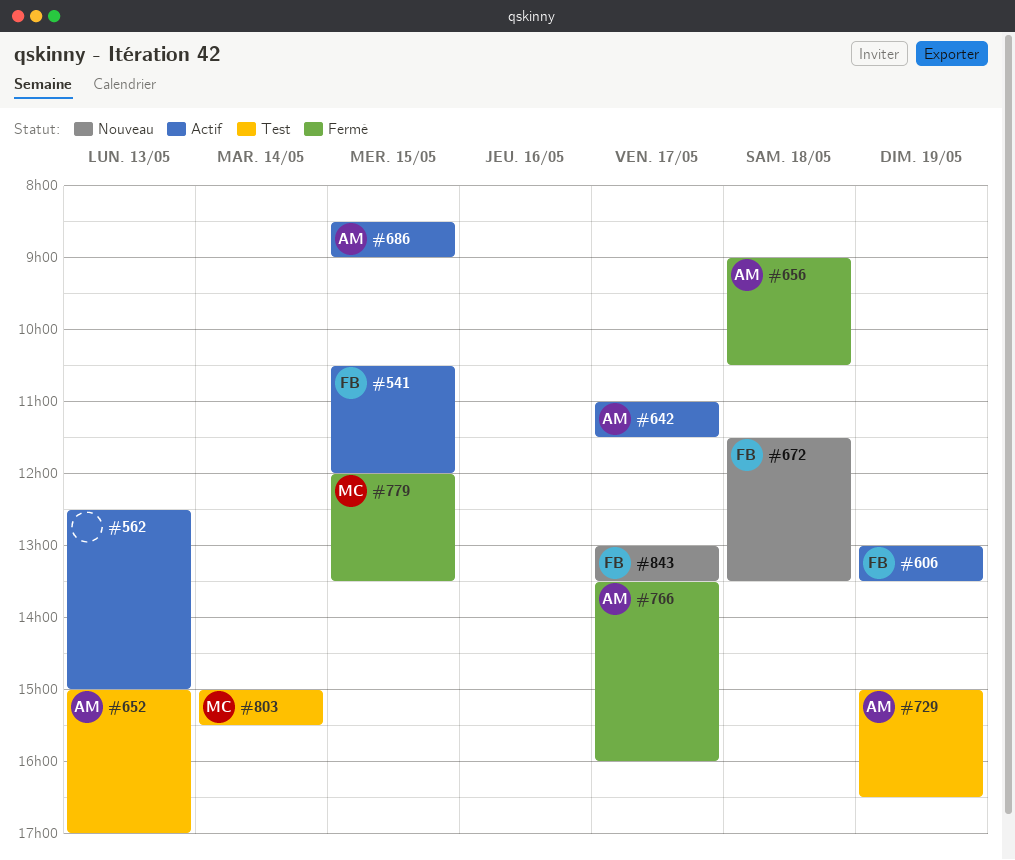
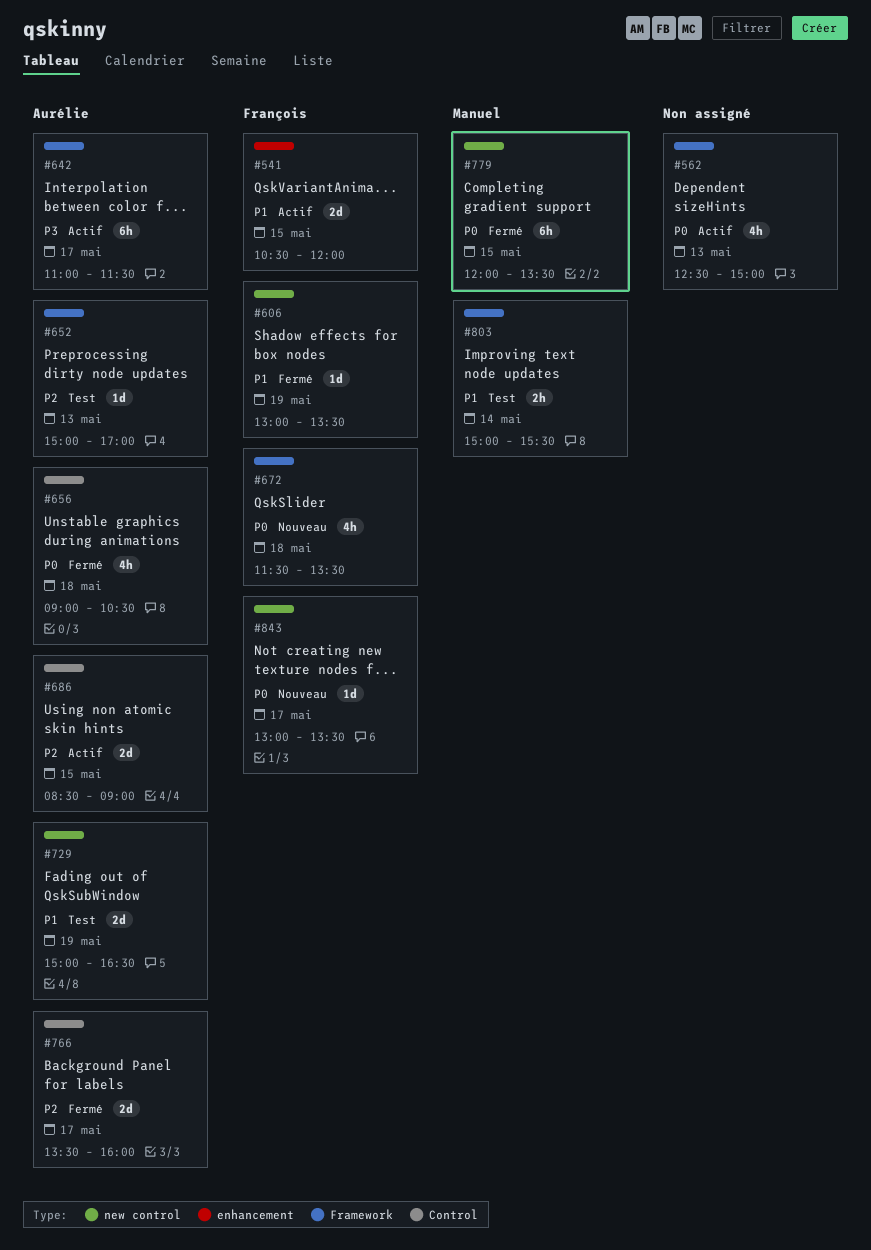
#606, status: Actif -> Fermé

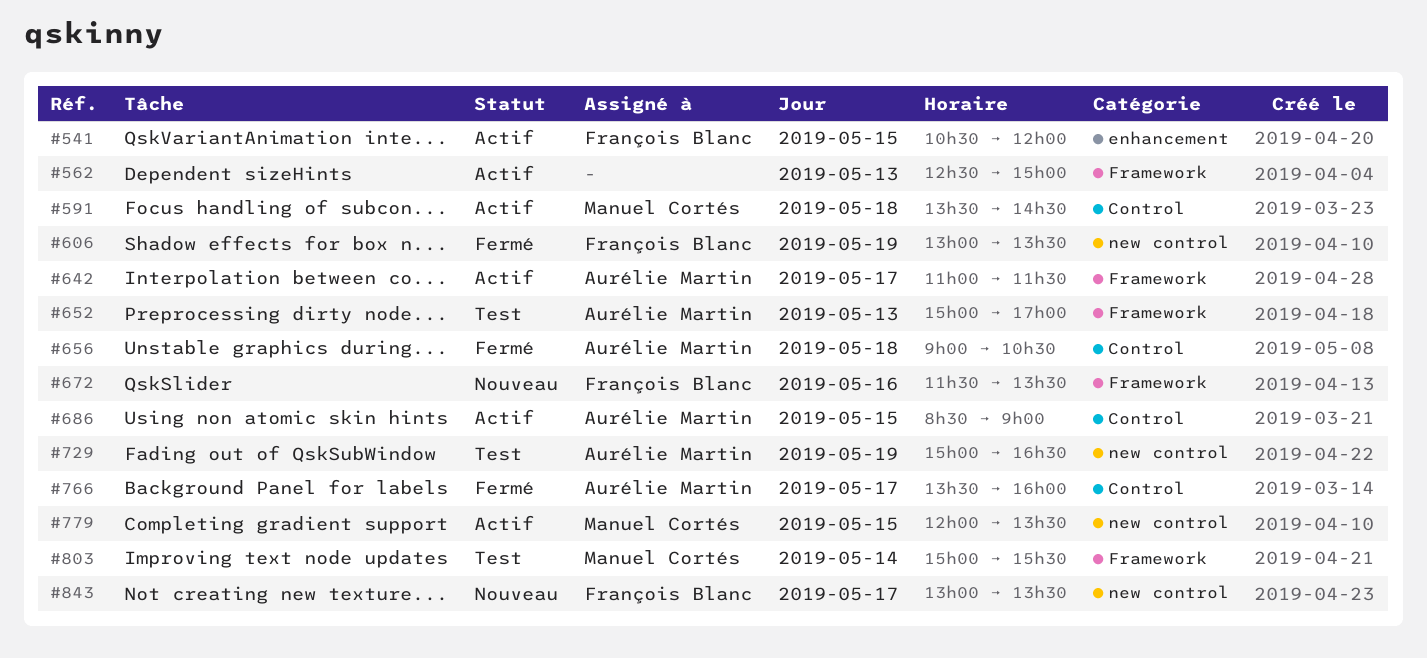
#591: none -> present
#672, day: May 18 -> May 16
#779, status: Fermé -> Actif

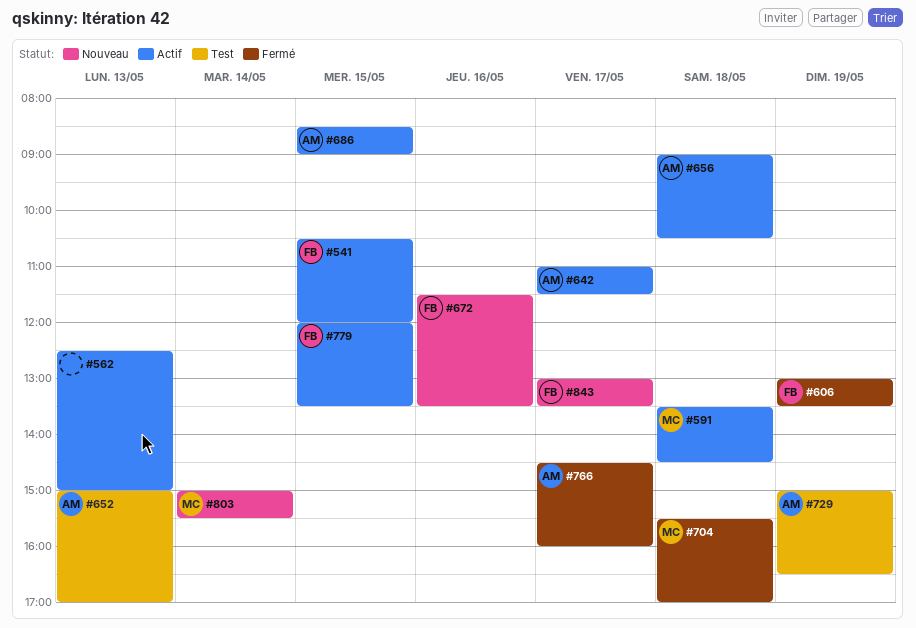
#656, status: Fermé -> Actif
#704: none -> present
#766, begins: 13:30 -> 14:30
#779, owner: Manuel Cortés -> François Blanc
#803, status: Test -> Nouveau

